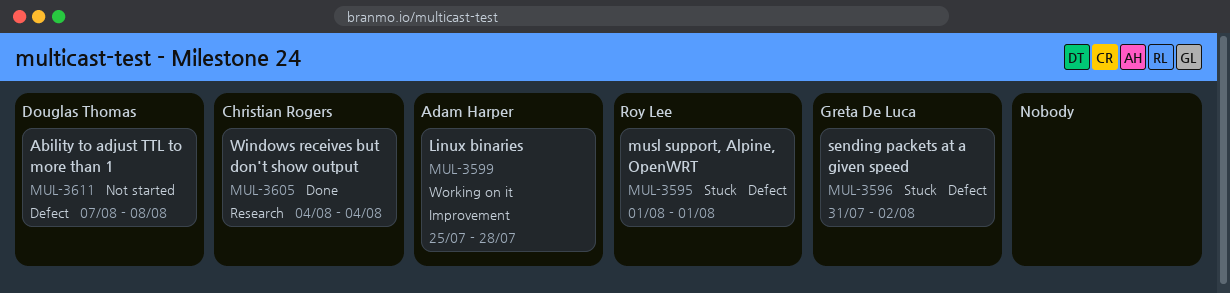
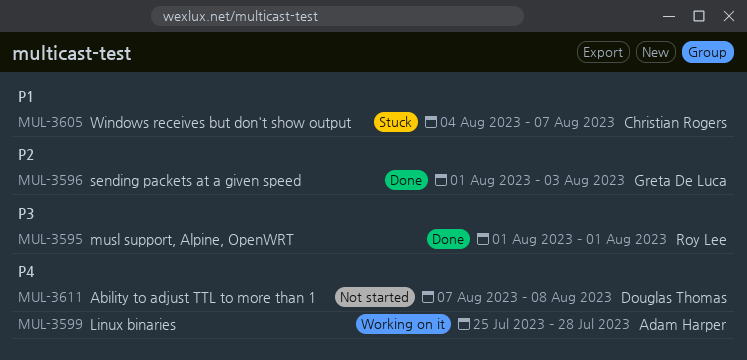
MUL-3595, status: Stuck -> Done
MUL-3596, status: Stuck -> Done
MUL-3596, start: Jul 31 -> Aug 1
MUL-3596, due: Aug 2 -> Aug 3
MUL-3605, status: Done -> Stuck
MUL-3605, due: Aug 4 -> Aug 7

